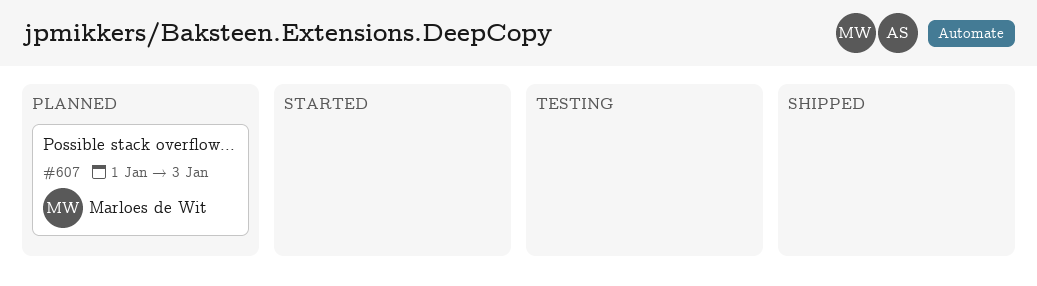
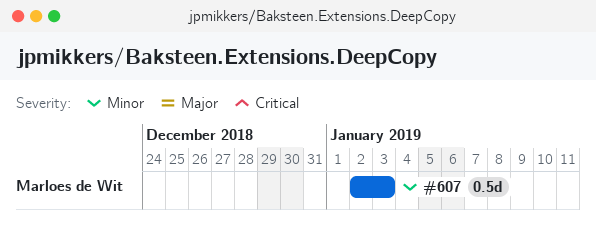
#607, start: Jan 1 -> Jan 2

